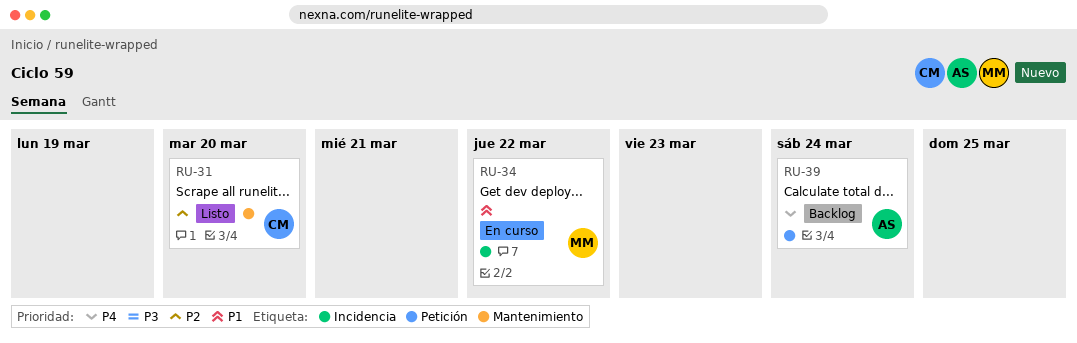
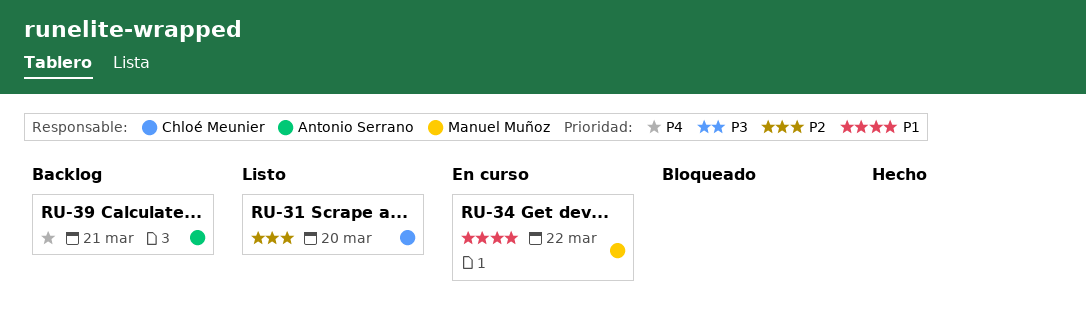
RU-39, due: Mar 24 -> Mar 21

